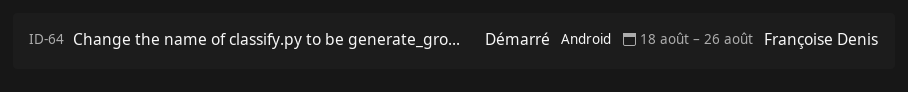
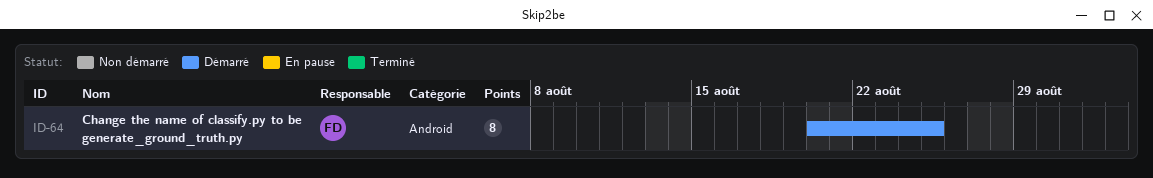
ID-64, start: Aug 18 -> Aug 20
ID-64, due: Aug 26 -> Aug 25

